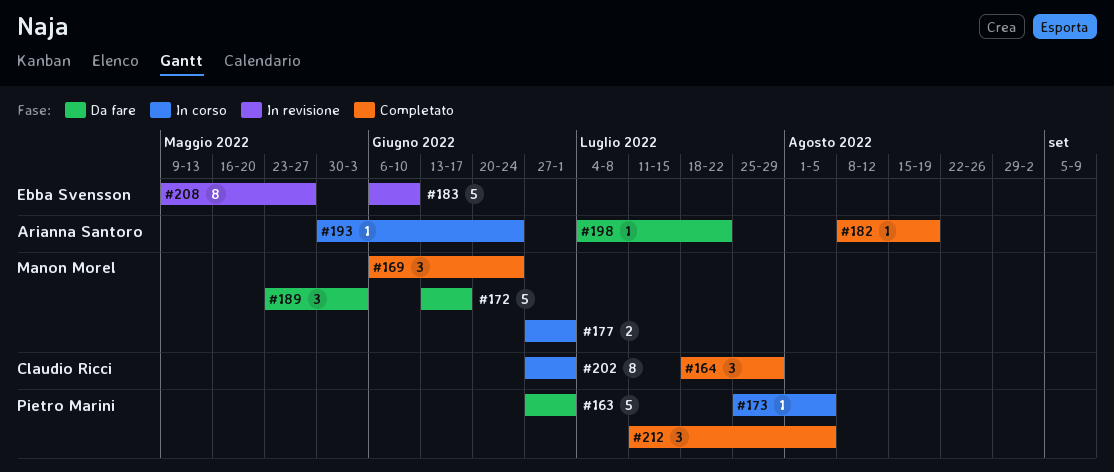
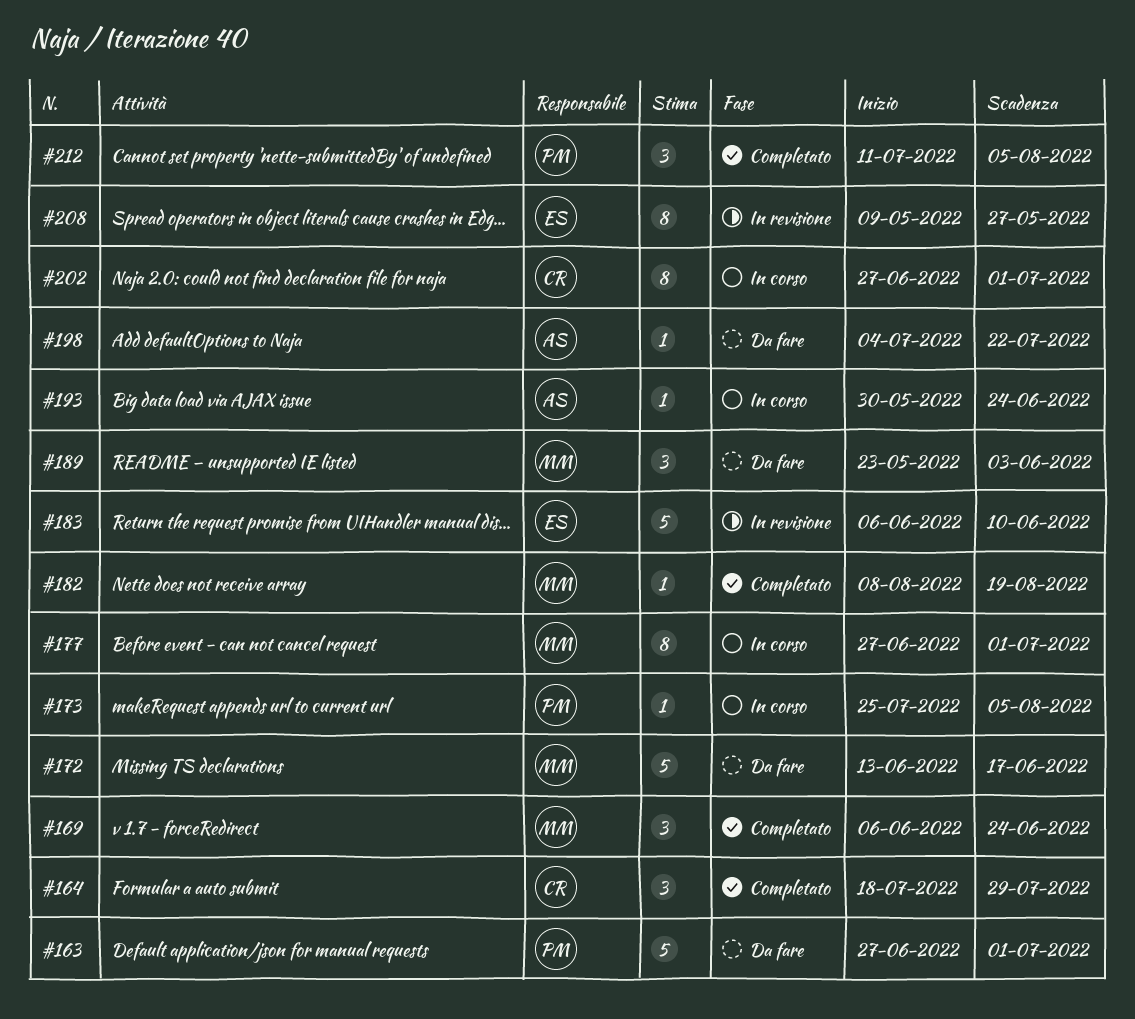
#177, estimate: 2 -> 8
#182, owner: Arianna Santoro -> Manon Morel

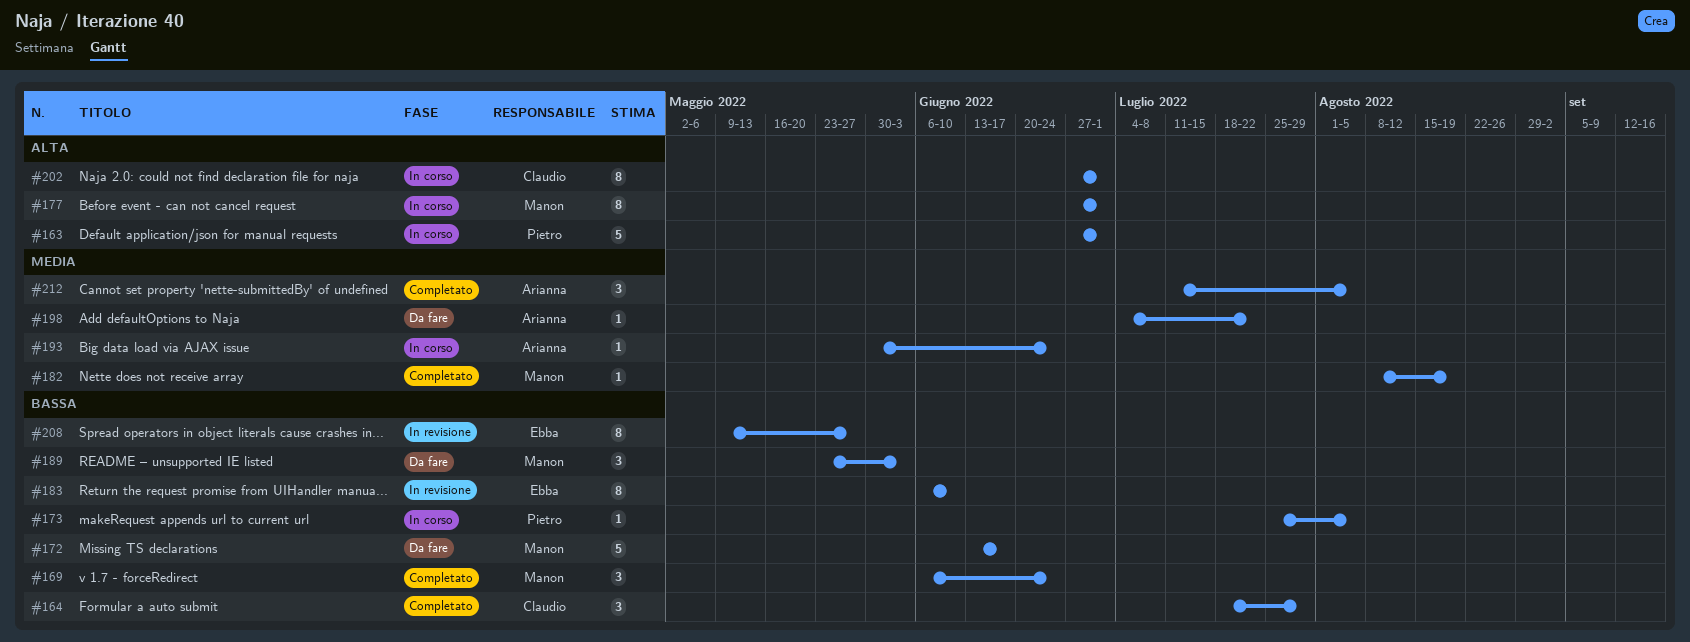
#163, status: Da fare -> In corso
#183, estimate: 5 -> 8
#212, owner: Pietro -> Arianna

